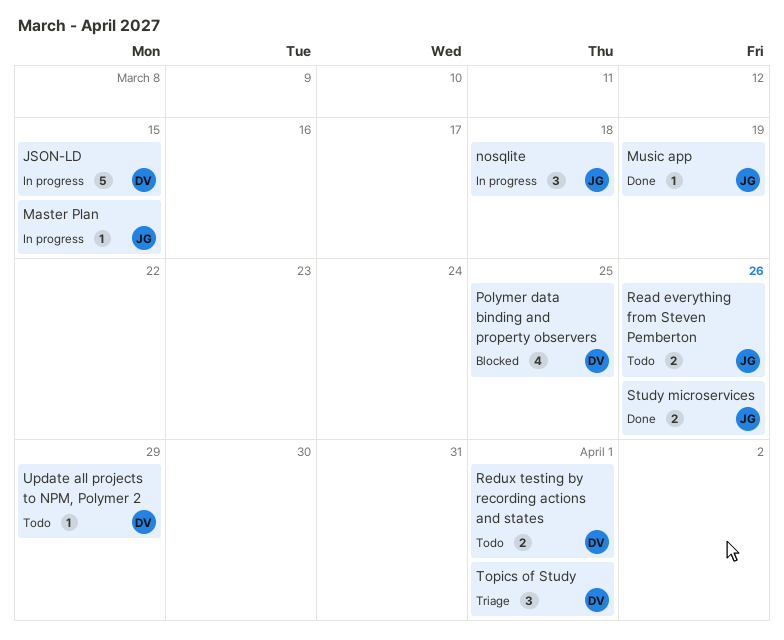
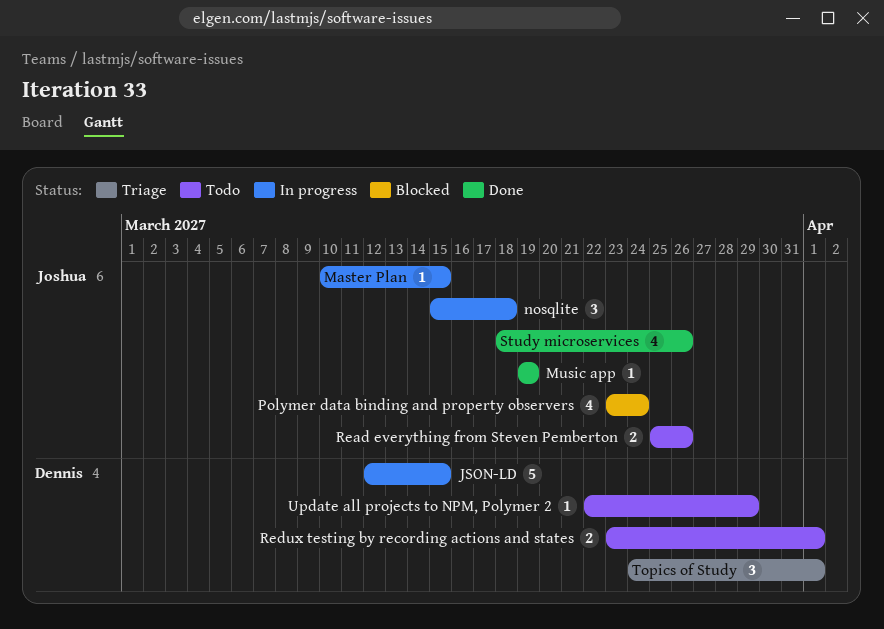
Polymer data binding and property observers, owner: Dennis -> Joshua
Polymer data binding and property observers, due: Mar 25 -> Mar 24
Study microservices, estimate: 2 -> 4

